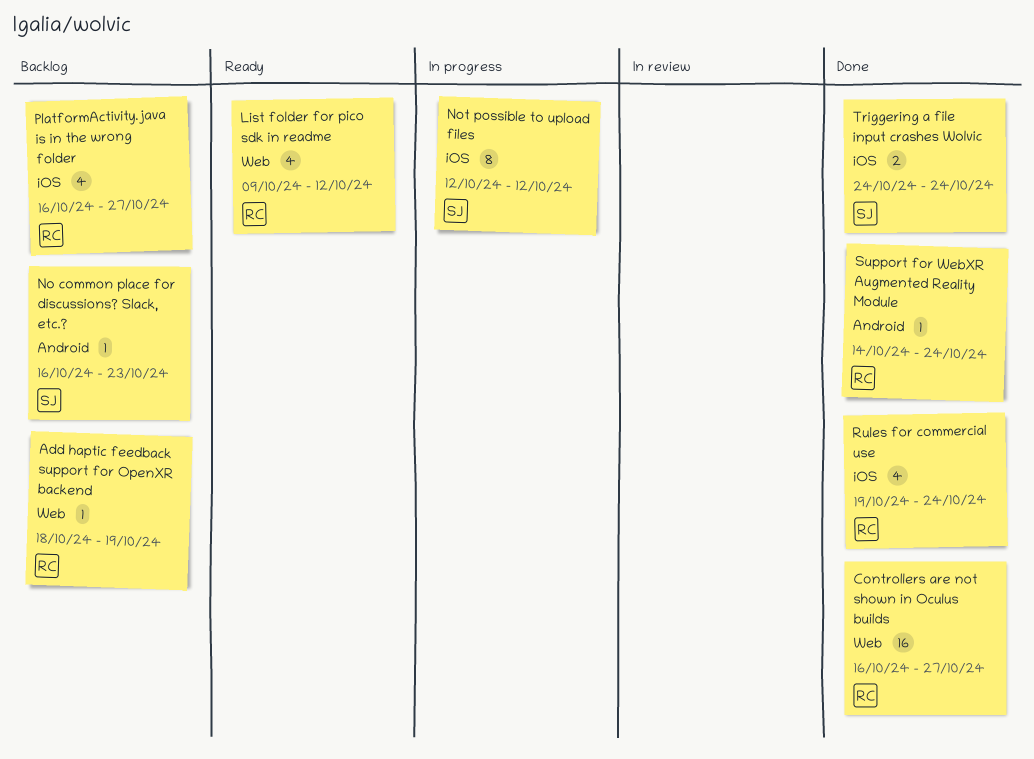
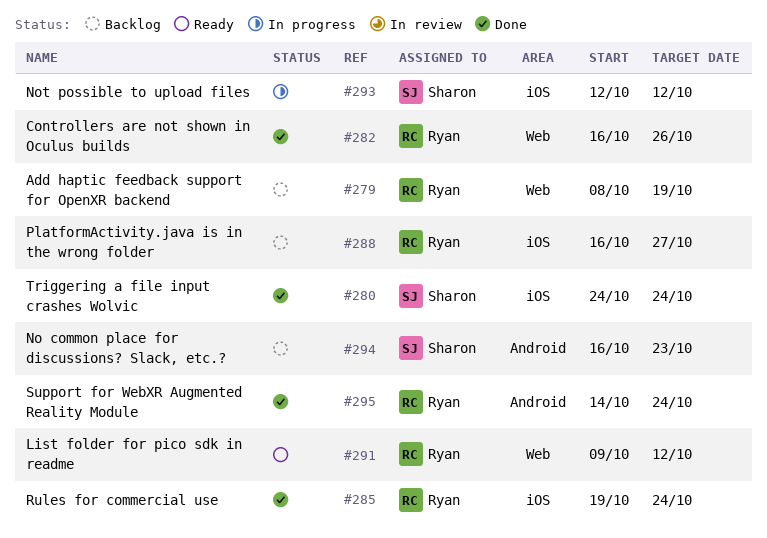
Add haptic feedback support for OpenXR backend, start: Oct 18 -> Oct 8
Controllers are not shown in Oculus builds, due: Oct 27 -> Oct 26

